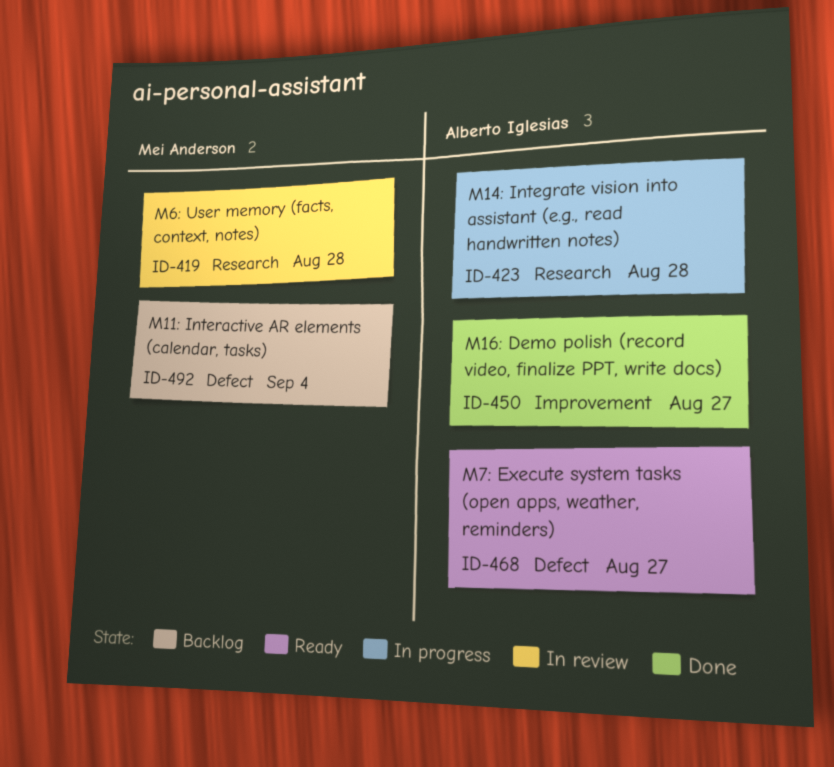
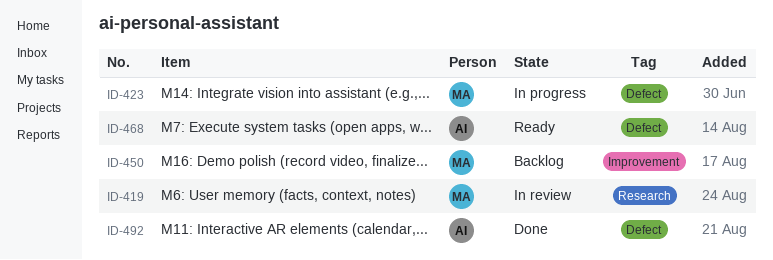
ID-423, owner: Alberto Iglesias -> Mei Anderson
ID-423, label: Research -> Defect
ID-450, status: Done -> Backlog
ID-450, owner: Alberto Iglesias -> Mei Anderson
ID-492, status: Backlog -> Done
ID-492, owner: Mei Anderson -> Alberto Iglesias

